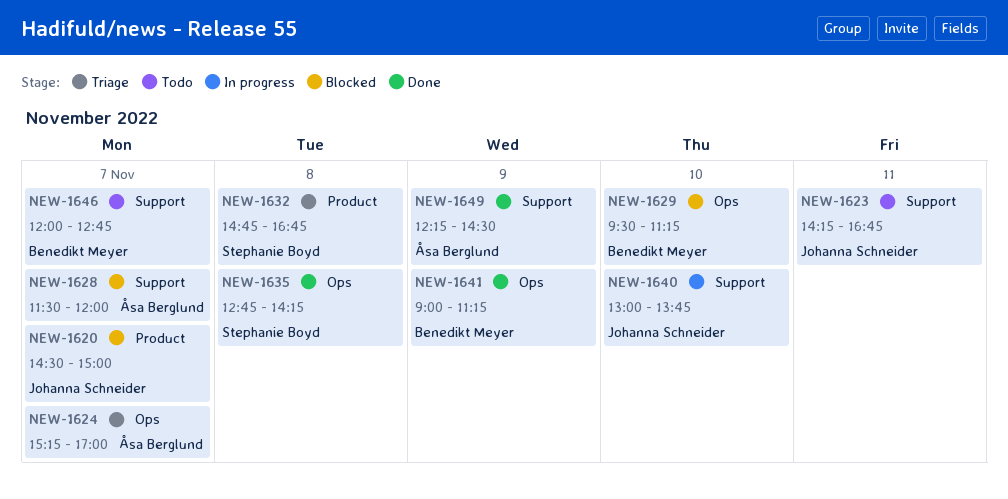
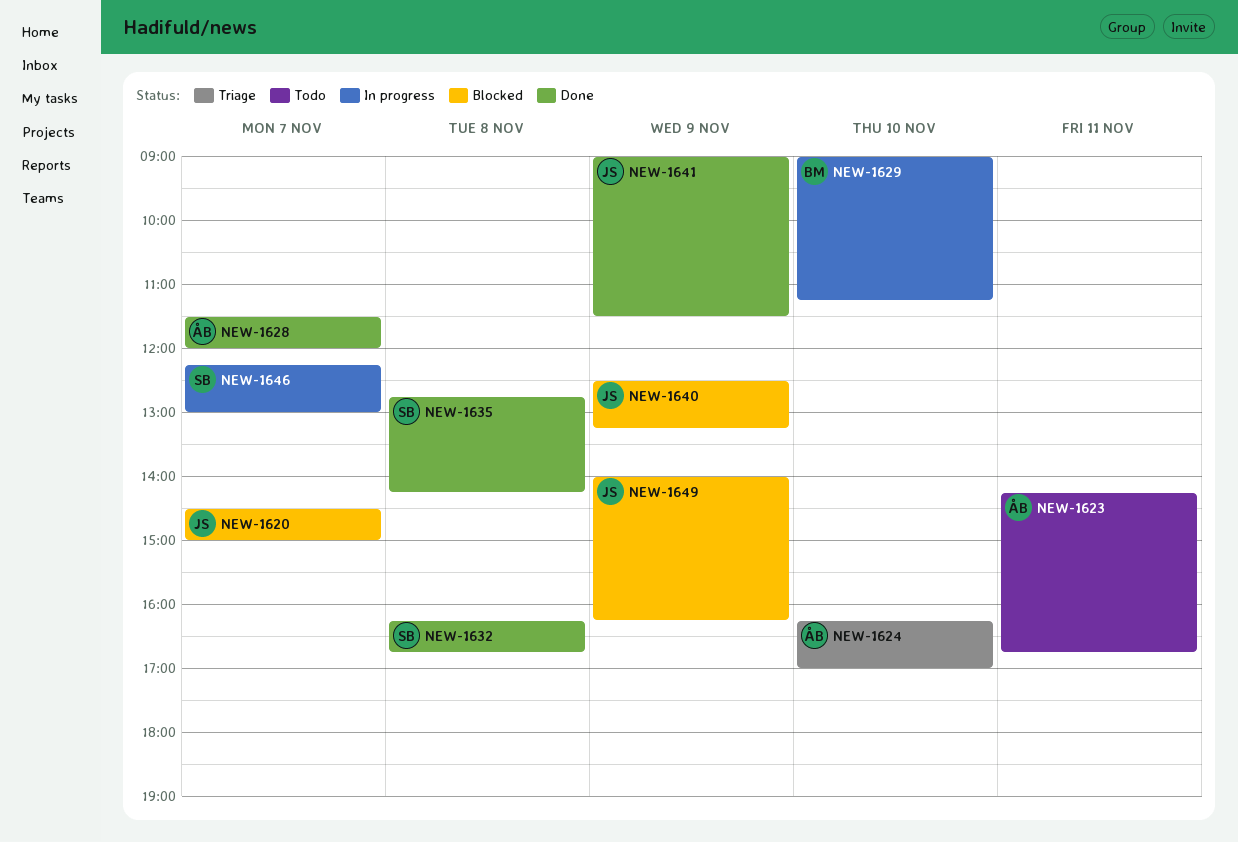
NEW-1623, owner: Johanna Schneider -> Åsa Berglund
NEW-1624, day: Nov 7 -> Nov 10
NEW-1624, begins: 15:15 -> 16:15
NEW-1628, status: Blocked -> Done
NEW-1629, status: Blocked -> In progress
NEW-1629, begins: 09:30 -> 09:00
NEW-1632, status: Triage -> Done
NEW-1632, begins: 14:45 -> 16:15
NEW-1640, status: In progress -> Blocked
NEW-1640, day: Nov 10 -> Nov 9
NEW-1640, begins: 13:00 -> 12:30
NEW-1640, ends: 13:45 -> 13:15
NEW-1641, owner: Benedikt Meyer -> Johanna Schneider
NEW-1641, ends: 11:15 -> 11:30
NEW-1646, status: Todo -> In progress
NEW-1646, owner: Benedikt Meyer -> Stephanie Boyd
NEW-1646, begins: 12:00 -> 12:15
NEW-1646, ends: 12:45 -> 13:00
NEW-1649, status: Done -> Blocked
NEW-1649, owner: Åsa Berglund -> Johanna Schneider
NEW-1649, begins: 12:15 -> 14:00
NEW-1649, ends: 14:30 -> 16:15

